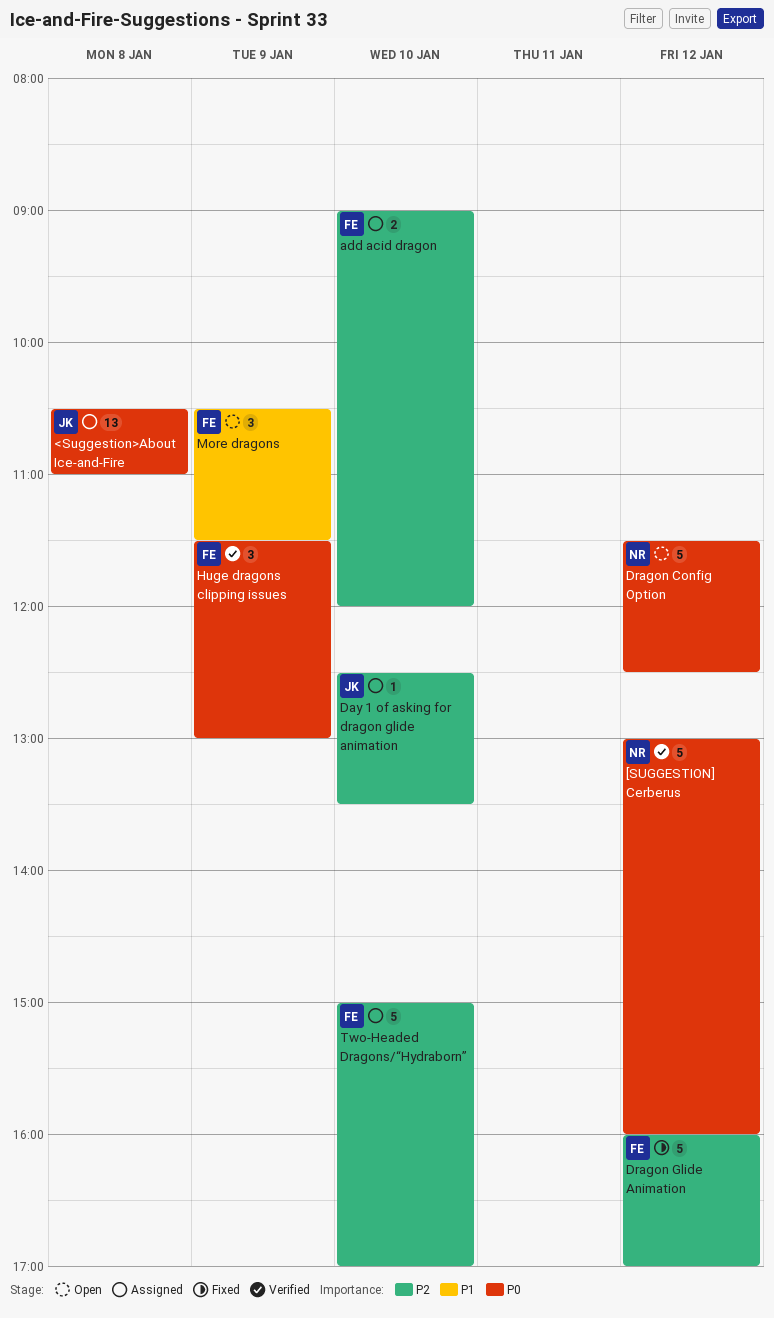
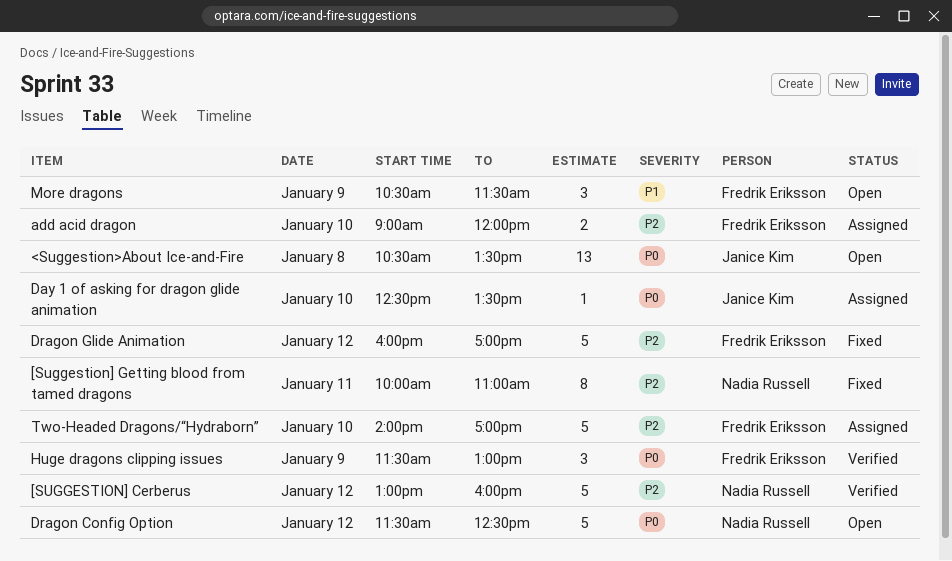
<Suggestion>About Ice-and-Fire, status: Assigned -> Open
<Suggestion>About Ice-and-Fire, ends: 11:00 -> 13:30
[SUGGESTION] Cerberus, priority: P0 -> P2
[Suggestion] Getting blood from tamed dragons: none -> present
Day 1 of asking for dragon glide animation, priority: P2 -> P0
Two-Headed Dragons/“Hydraborn”, begins: 15:00 -> 14:00

